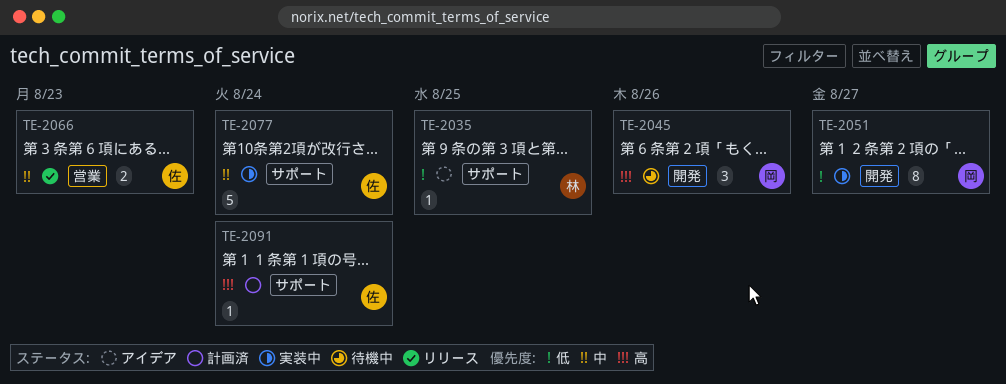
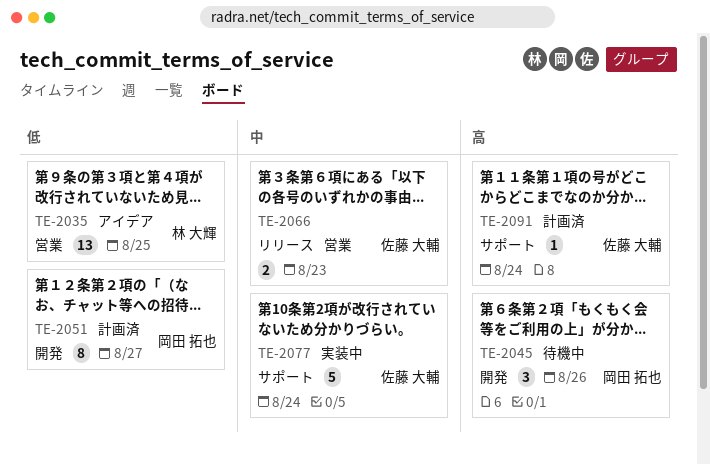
TE-2035, label: サポート -> 営業
TE-2035, estimate: 1 -> 13
TE-2051, status: 実装中 -> 計画済

